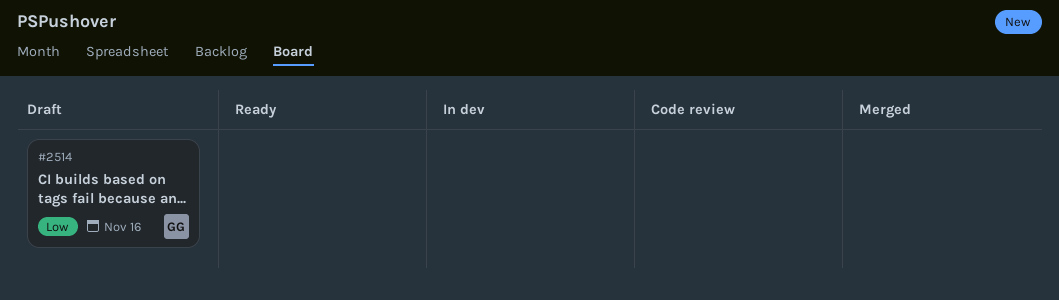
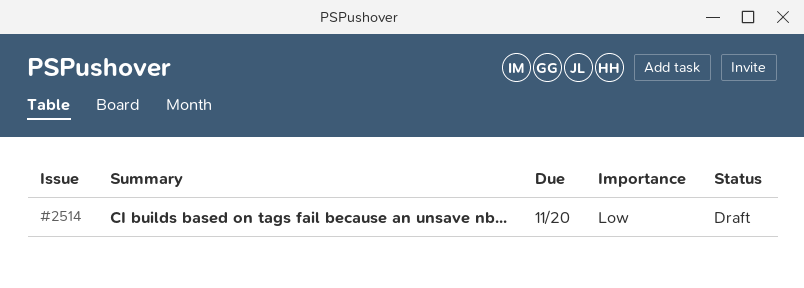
#2514, due: Nov 16 -> Nov 20

